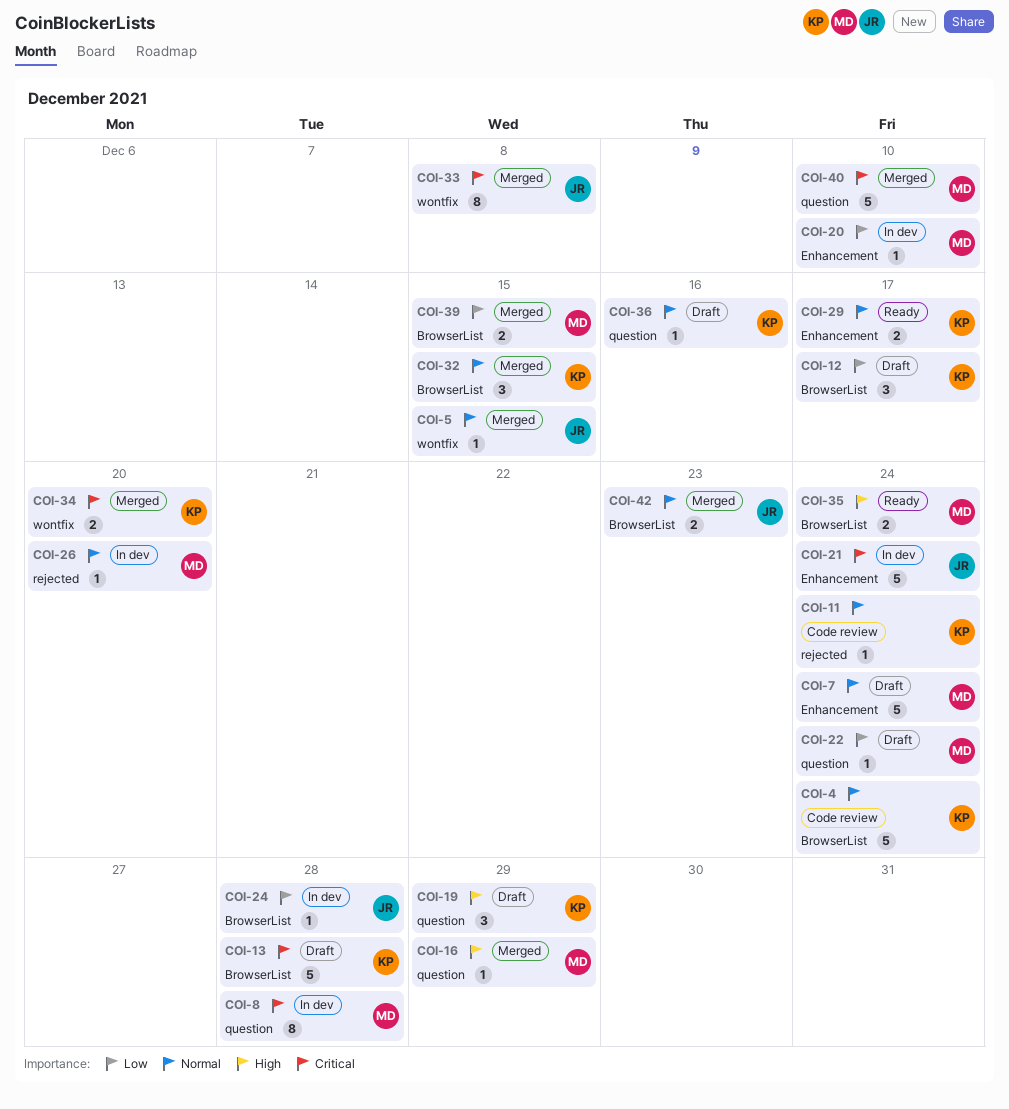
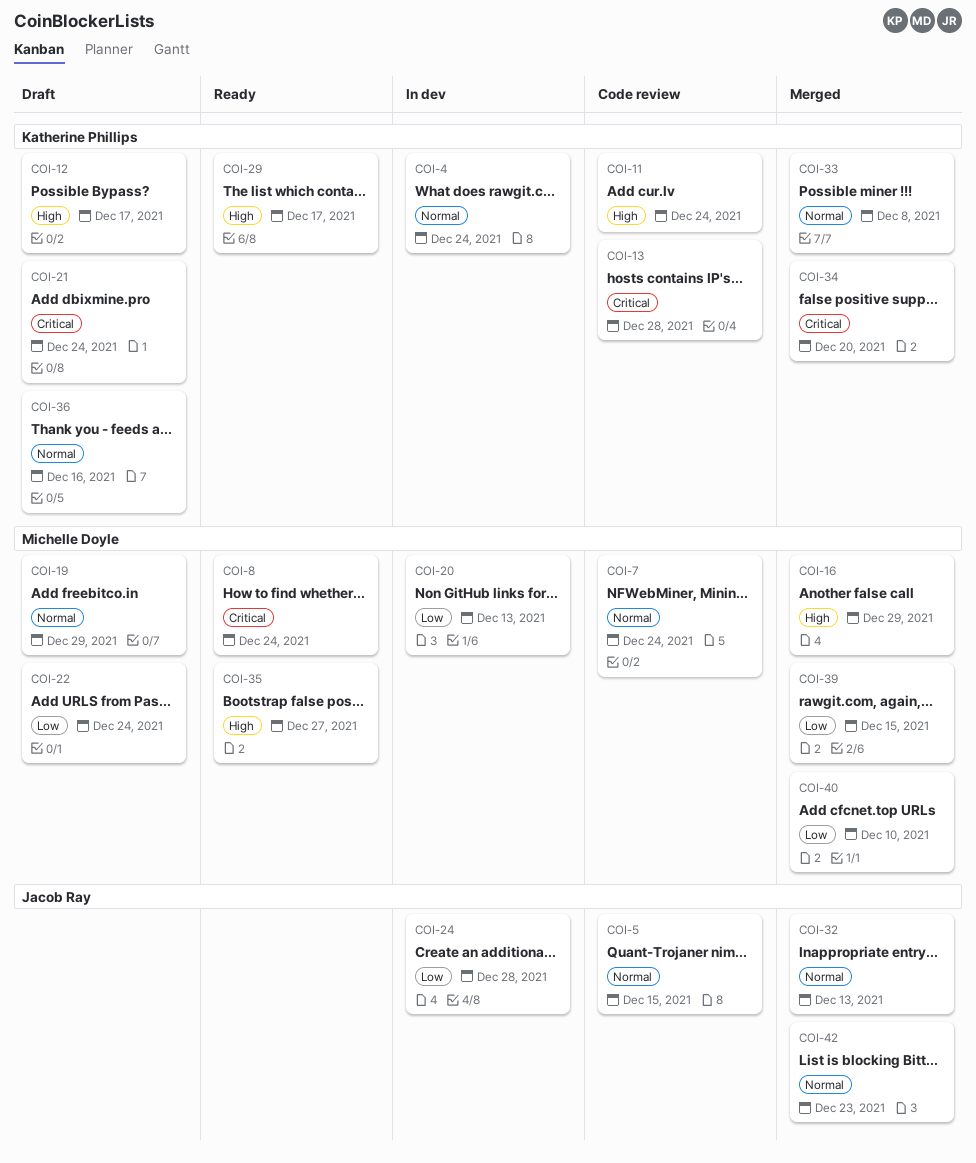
COI-4, status: Code review -> In dev
COI-5, status: Merged -> Code review
COI-7, status: Draft -> Code review
COI-8, status: In dev -> Ready
COI-8, due: Dec 28 -> Dec 24
COI-11, priority: Normal -> High
COI-12, priority: Low -> High
COI-13, status: Draft -> Code review
COI-19, owner: Katherine Phillips -> Michelle Doyle
COI-19, priority: High -> Normal
COI-20, due: Dec 10 -> Dec 13
COI-21, status: In dev -> Draft
COI-21, owner: Jacob Ray -> Katherine Phillips
COI-26: present -> none
COI-29, priority: Normal -> High
COI-32, owner: Katherine Phillips -> Jacob Ray
COI-32, due: Dec 15 -> Dec 13
COI-33, owner: Jacob Ray -> Katherine Phillips
COI-33, priority: Critical -> Normal
COI-35, due: Dec 24 -> Dec 27
COI-40, priority: Critical -> Low

